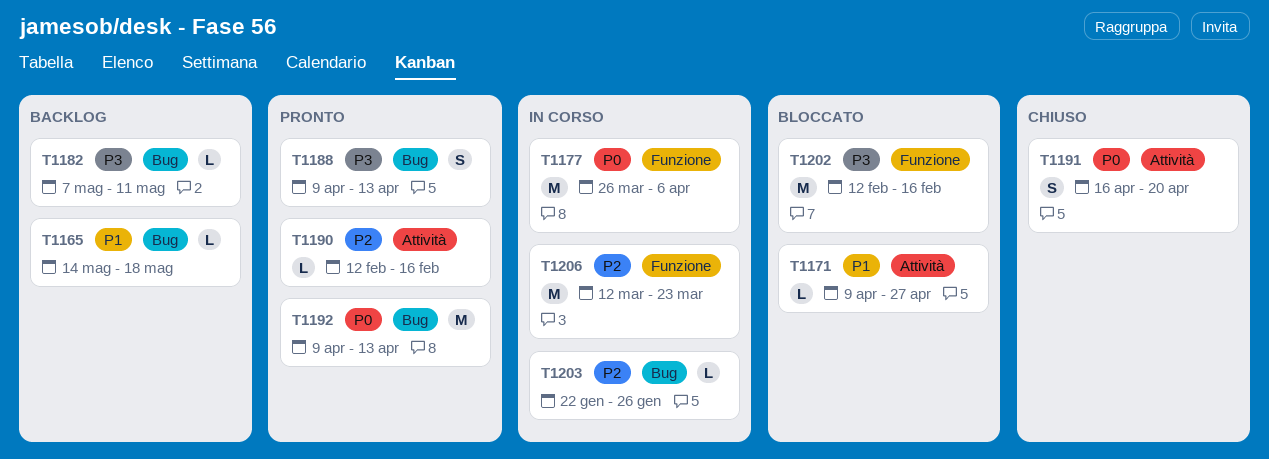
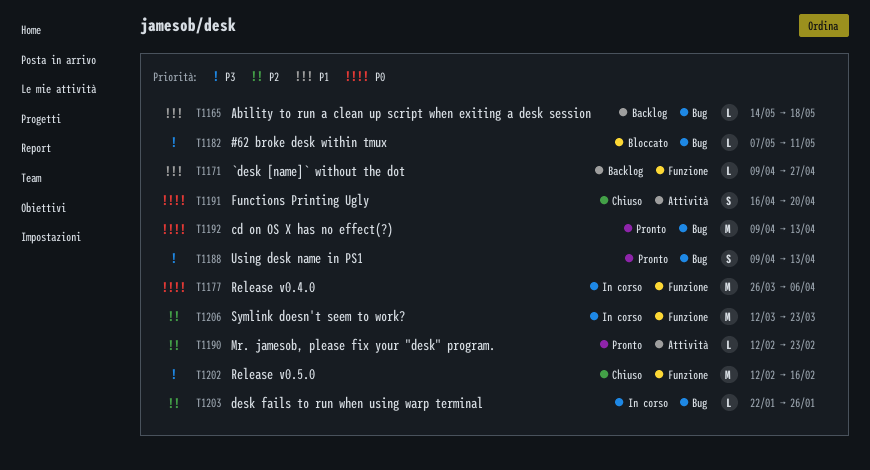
T1171, status: Bloccato -> Backlog
T1171, label: Attività -> Funzione
T1182, status: Backlog -> Bloccato
T1190, due: Feb 16 -> Feb 23
T1202, status: Bloccato -> Chiuso

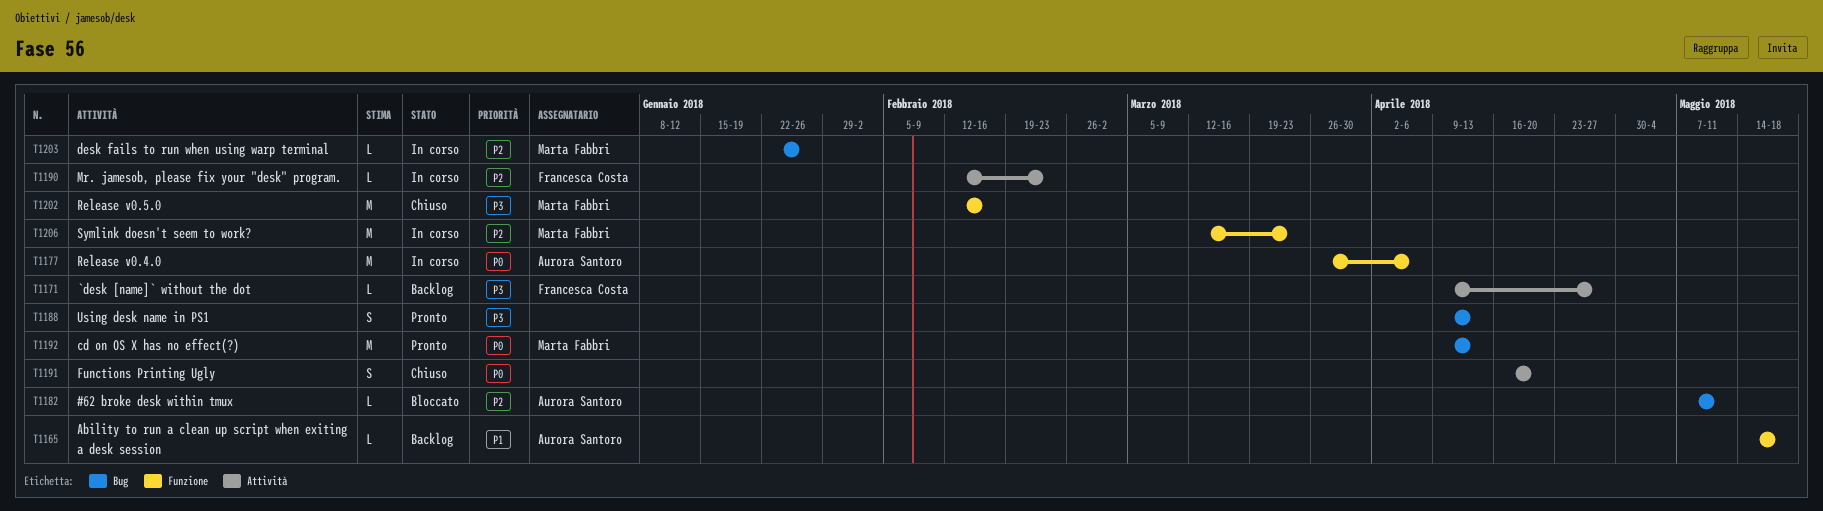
T1165, label: Bug -> Funzione
T1171, priority: P1 -> P3
T1171, label: Funzione -> Attività
T1182, priority: P3 -> P2
T1190, status: Pronto -> In corso

